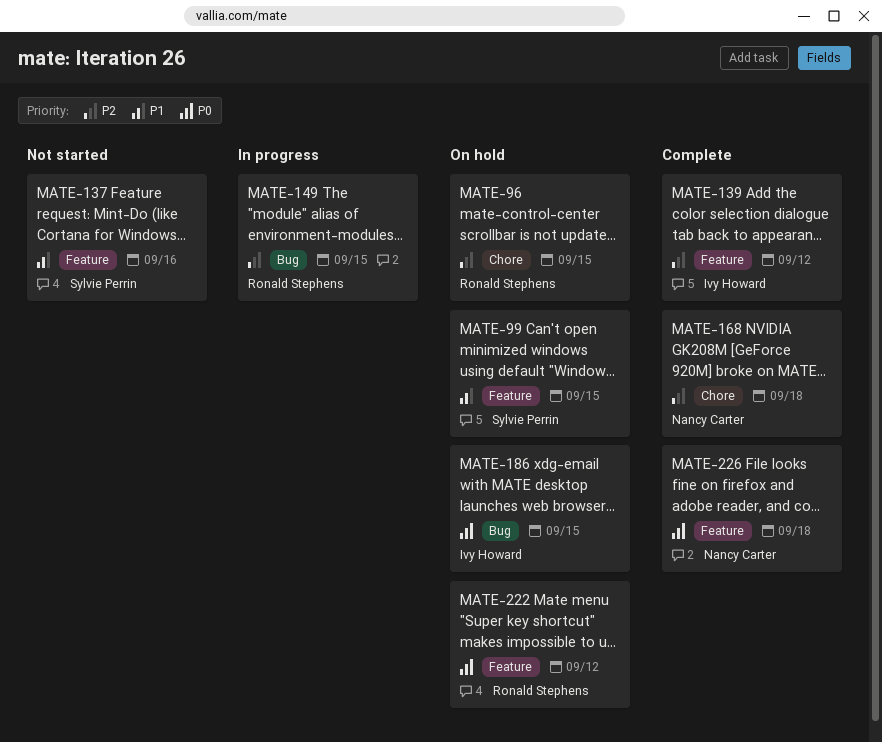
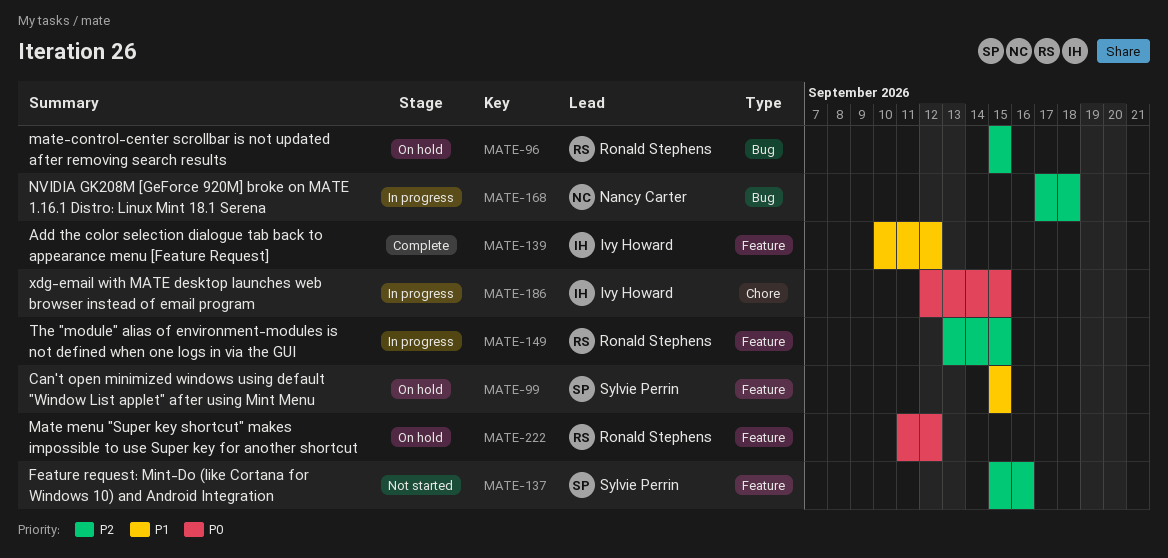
MATE-96, label: Chore -> Bug
MATE-137, priority: P1 -> P2
MATE-139, priority: P2 -> P1
MATE-149, label: Bug -> Feature
MATE-168, status: Complete -> In progress
MATE-168, label: Chore -> Bug
MATE-186, status: On hold -> In progress
MATE-186, label: Bug -> Chore
MATE-226: present -> none

